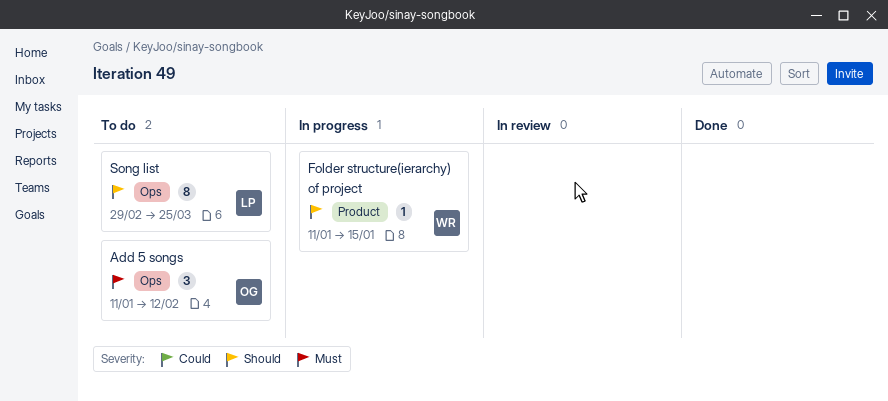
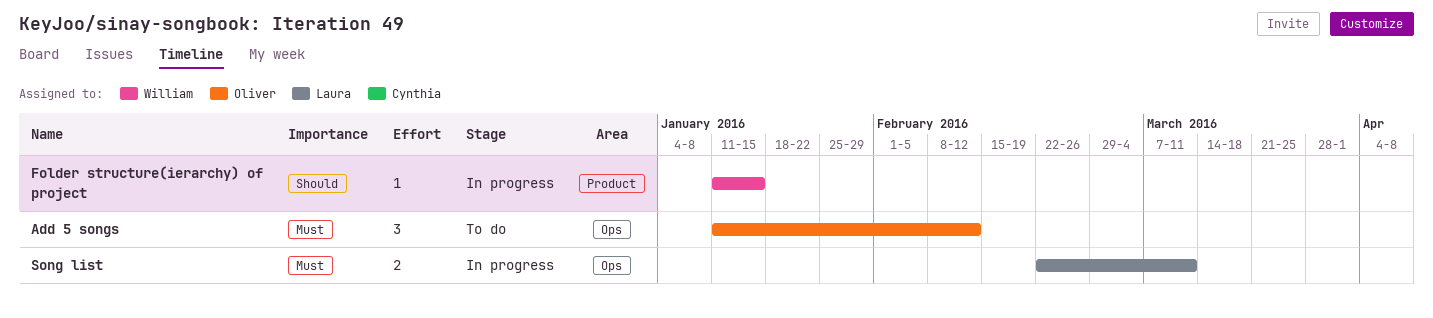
Song list, status: To do -> In progress
Song list, priority: Should -> Must
Song list, estimate: 8 -> 2
Song list, start: Feb 29 -> Feb 22
Song list, due: Mar 25 -> Mar 11

